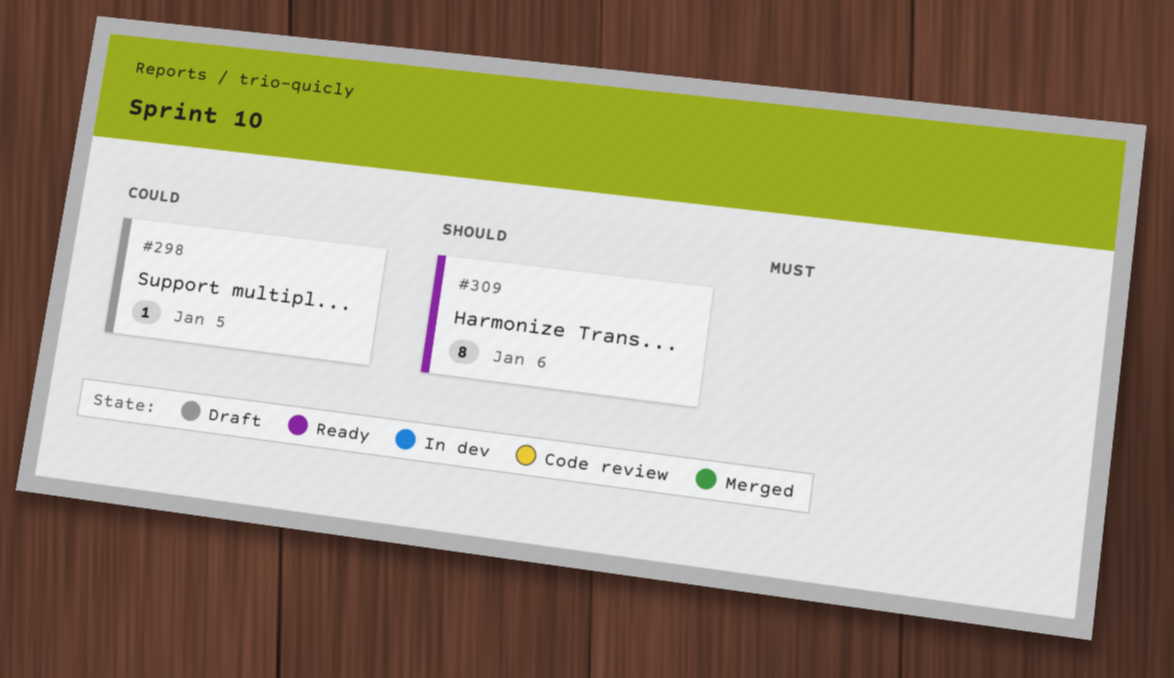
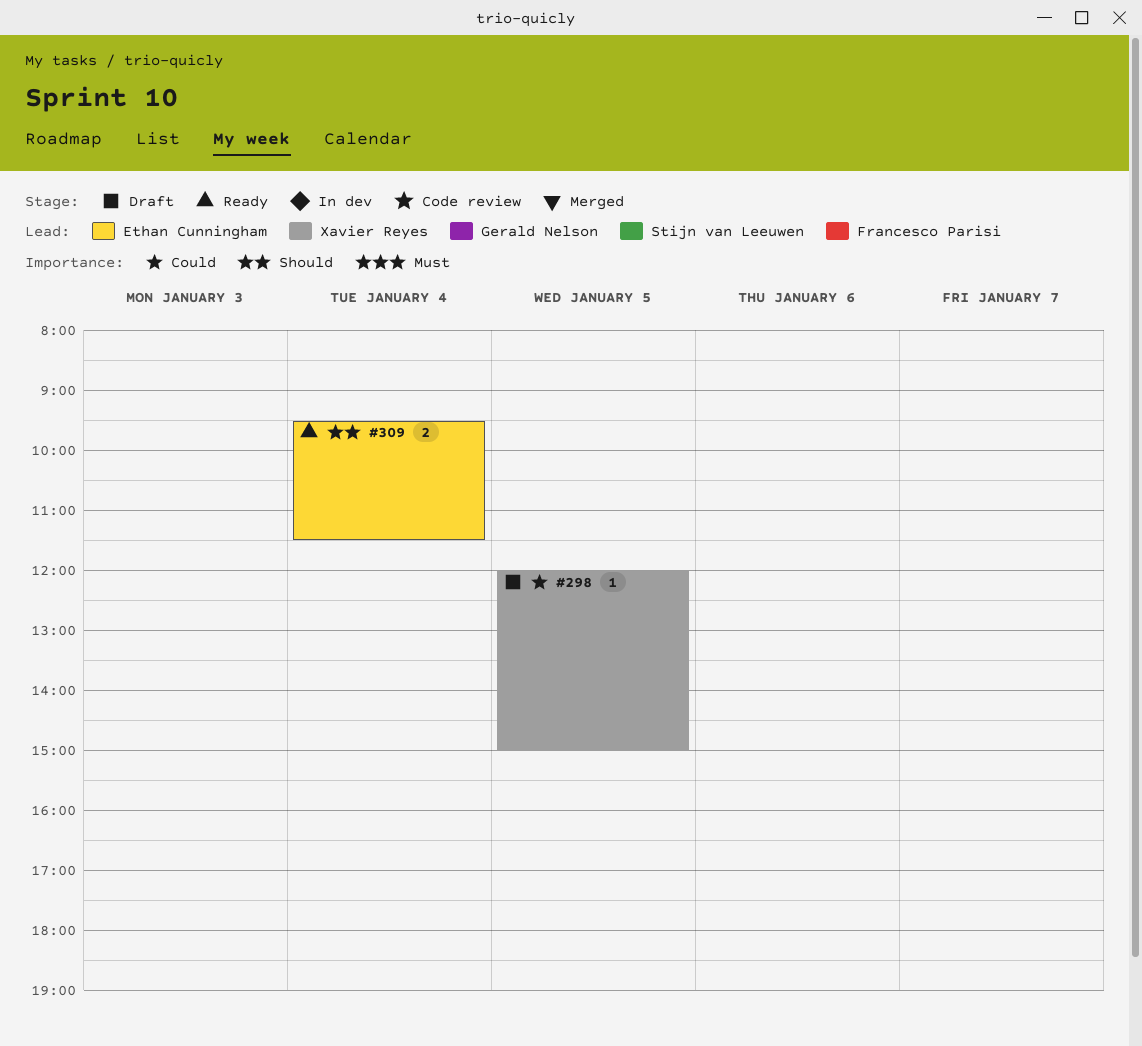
#309, estimate: 8 -> 2
#309, day: Jan 6 -> Jan 4

